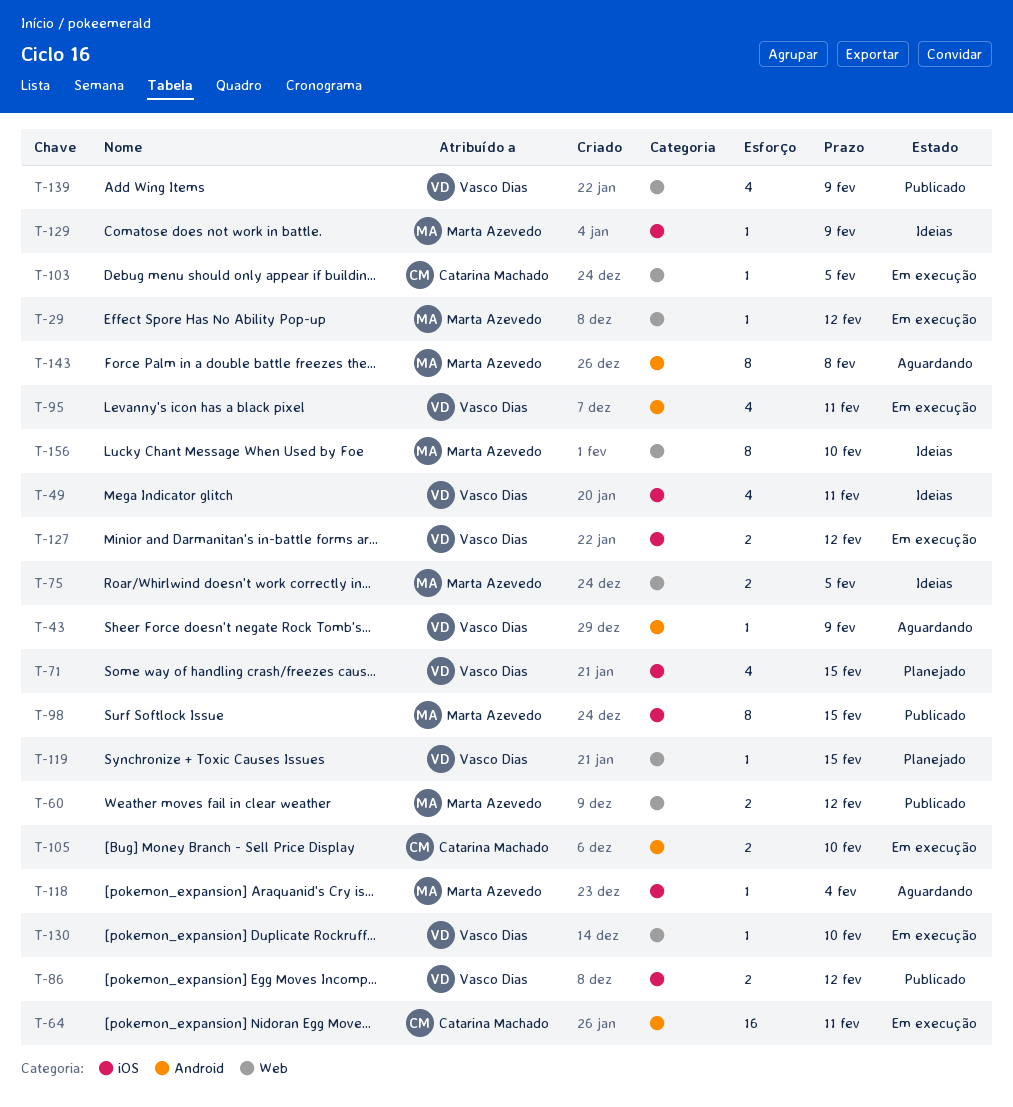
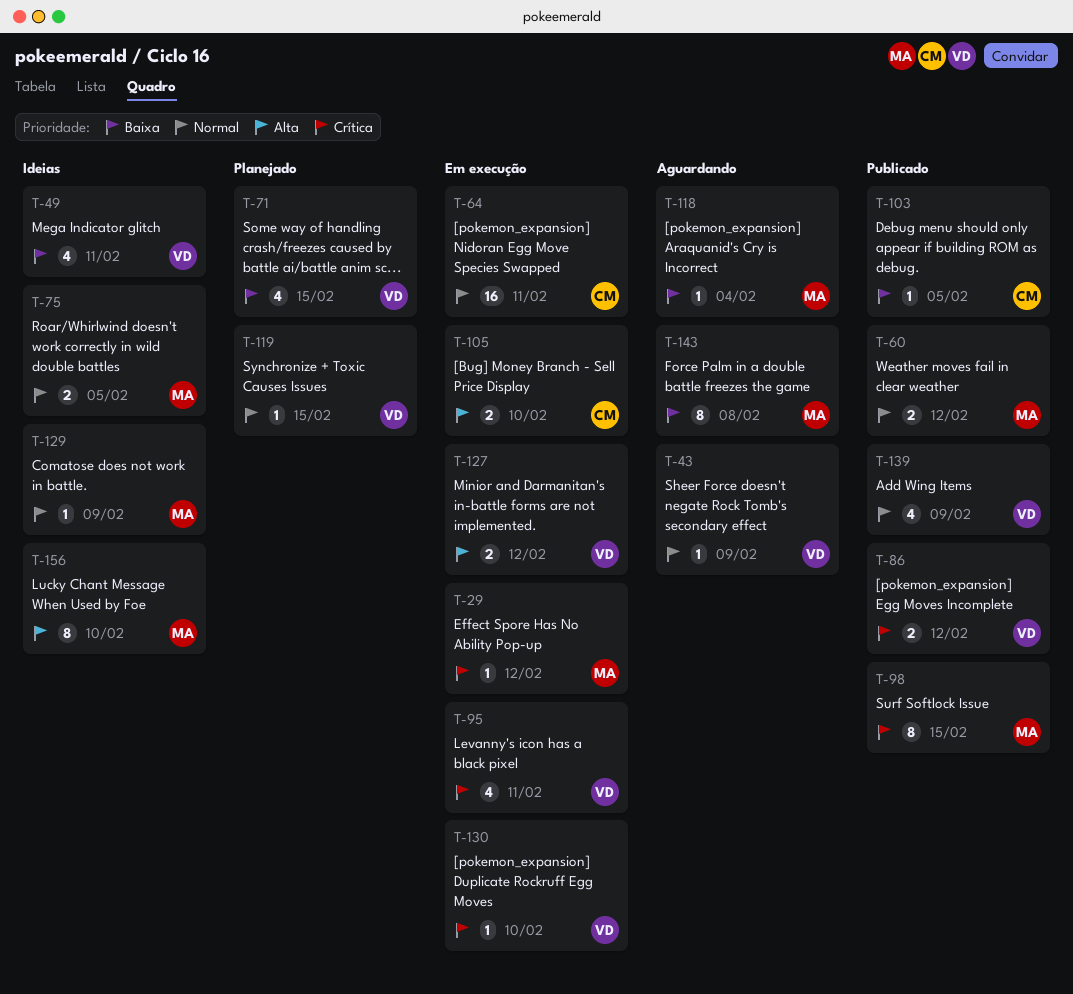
T-103, status: Em execução -> Publicado

